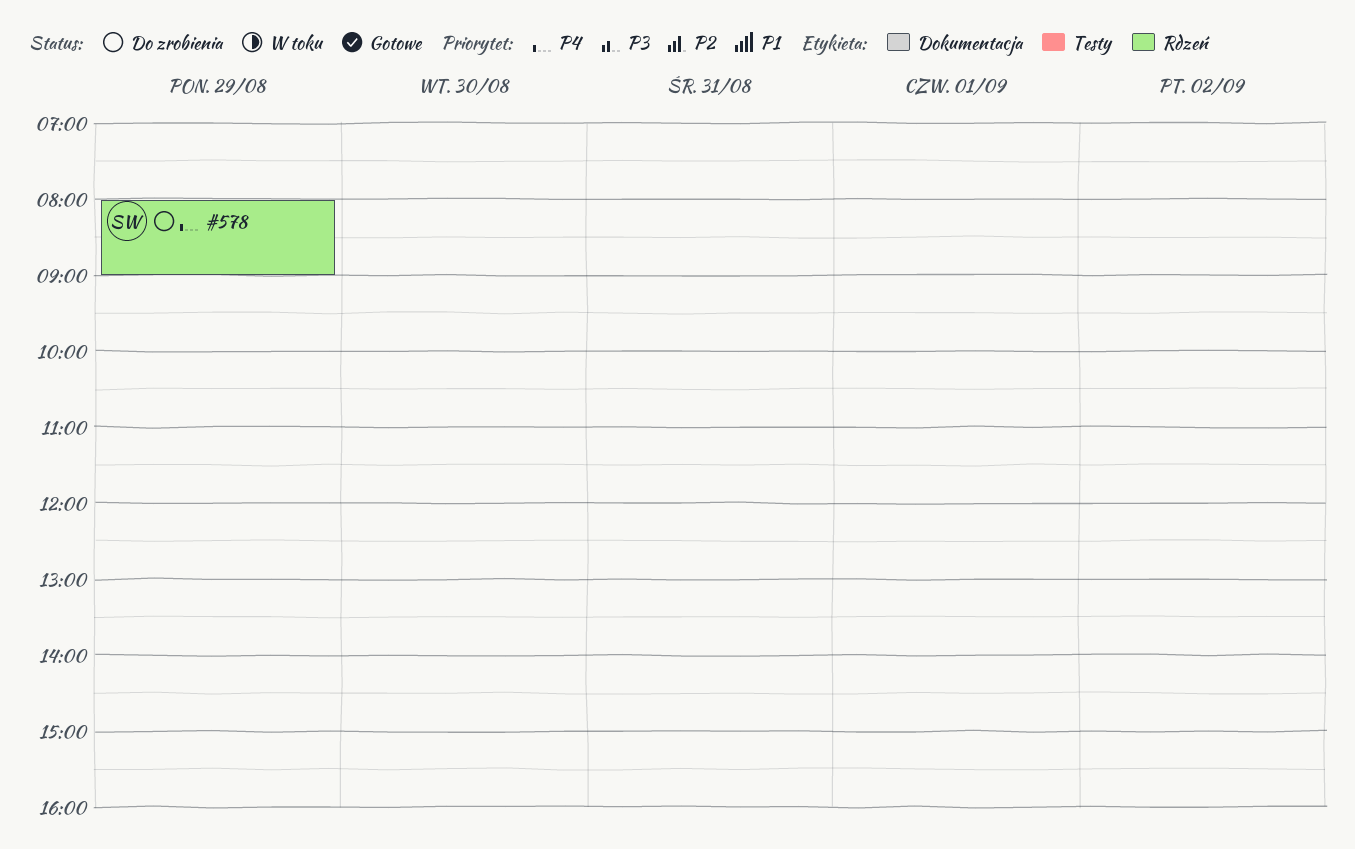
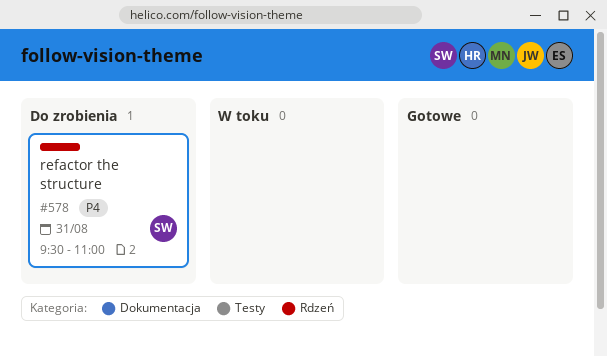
#578, day: Aug 29 -> Aug 31
#578, begins: 08:00 -> 09:30
#578, ends: 09:00 -> 11:00

